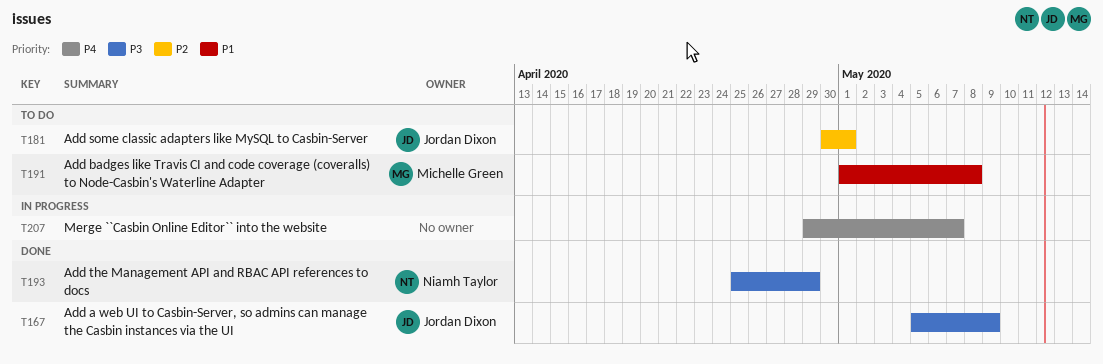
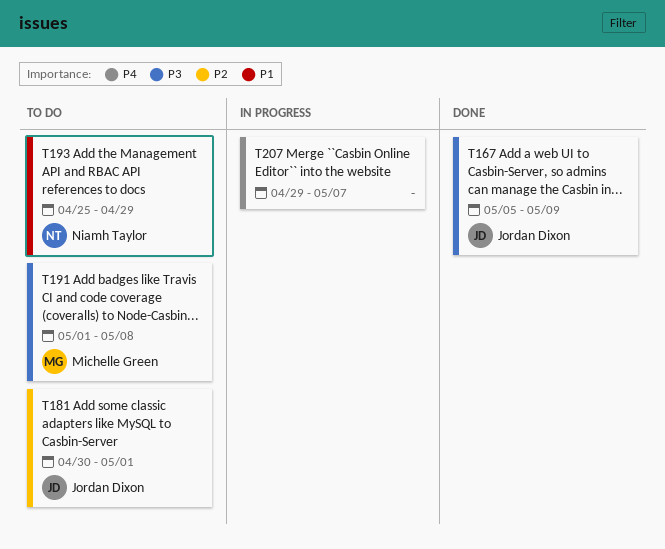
T191, priority: P1 -> P3
T193, status: Done -> To do
T193, priority: P3 -> P1

